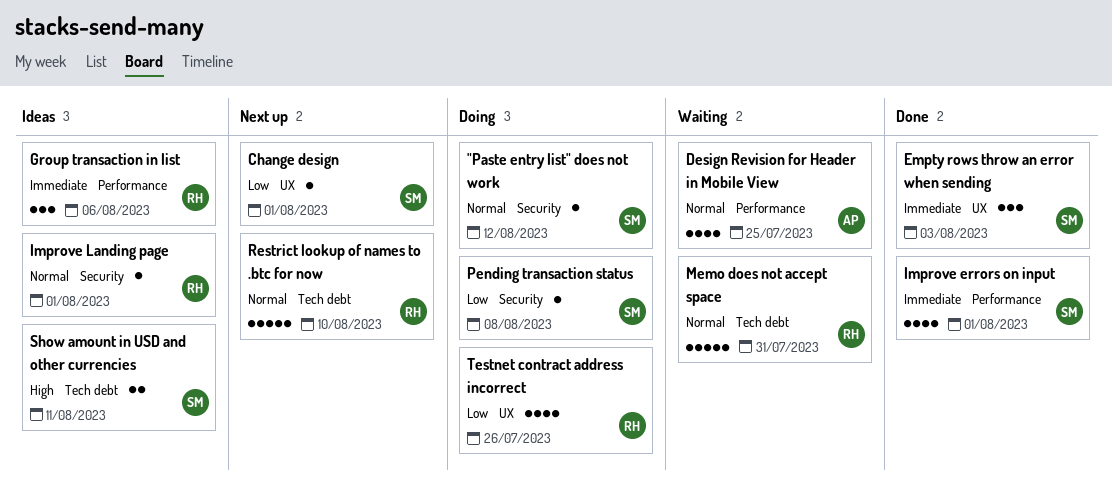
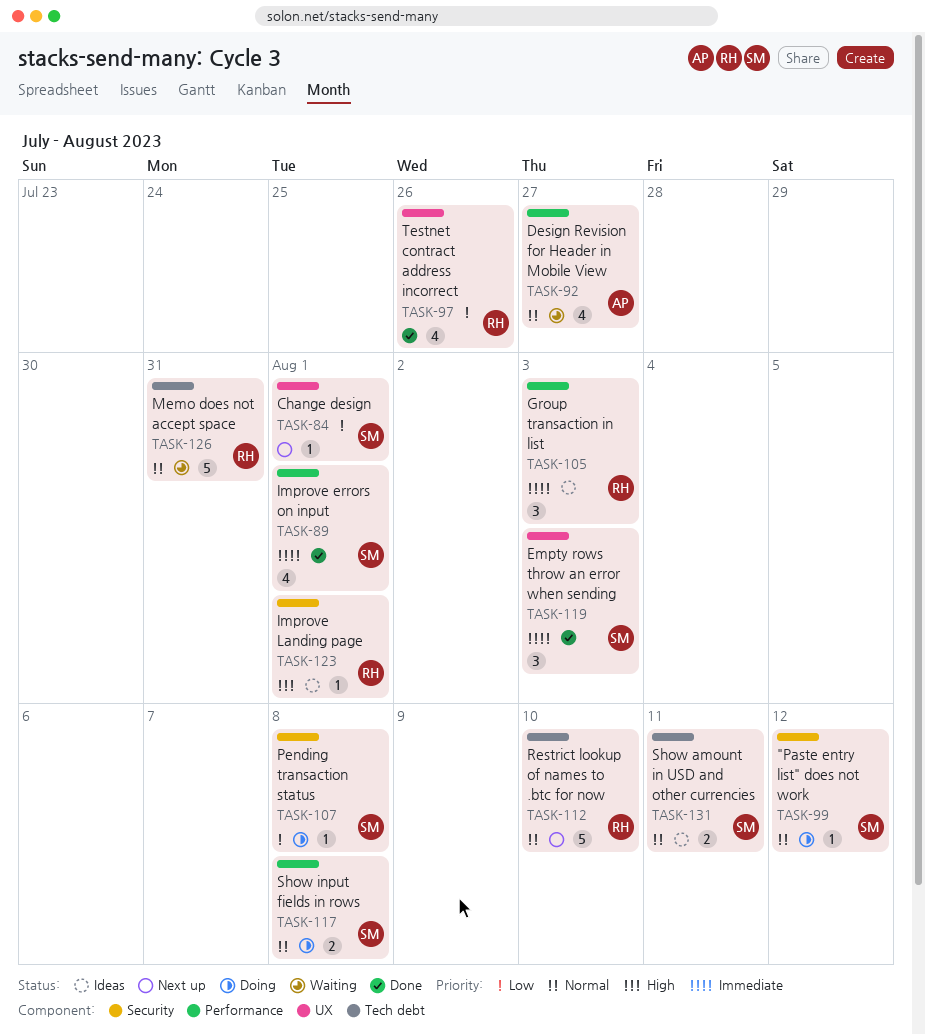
Design Revision for Header in Mobile View, due: Jul 25 -> Jul 27
Group transaction in list, due: Aug 6 -> Aug 3
Improve Landing page, priority: Normal -> High
Show amount in USD and other currencies, priority: High -> Normal
Show input fields in rows: none -> present
Testnet contract address incorrect, status: Doing -> Done

